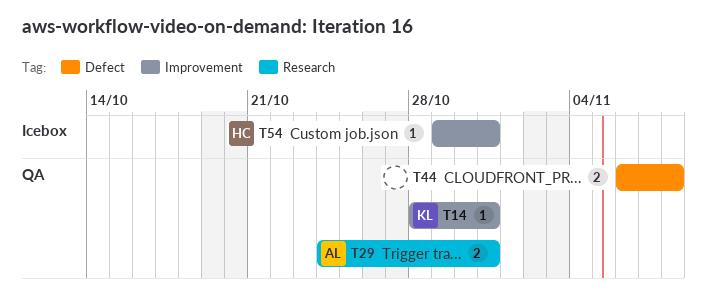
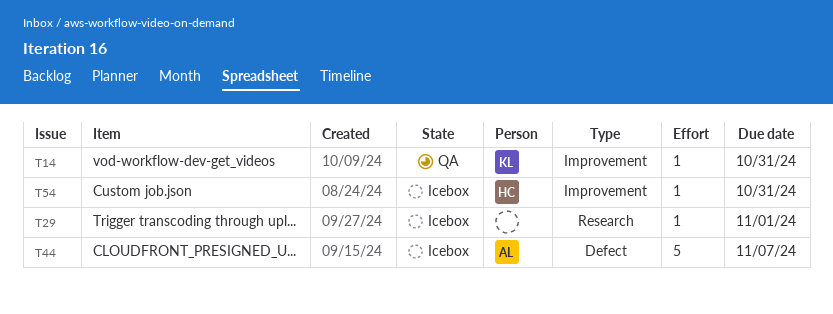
T29, status: QA -> Icebox
T29, owner: AL -> none
T29, estimate: 2 -> 1
T29, due: Oct 31 -> Nov 1
T44, status: QA -> Icebox
T44, owner: none -> AL
T44, estimate: 2 -> 5
T44, due: Nov 8 -> Nov 7

